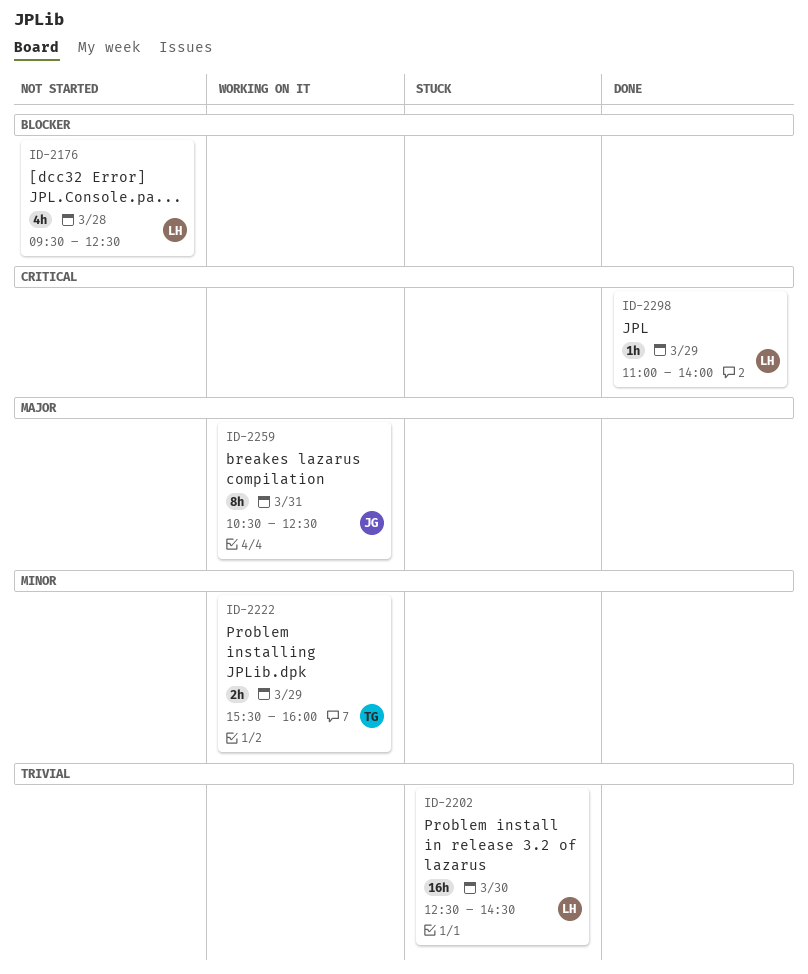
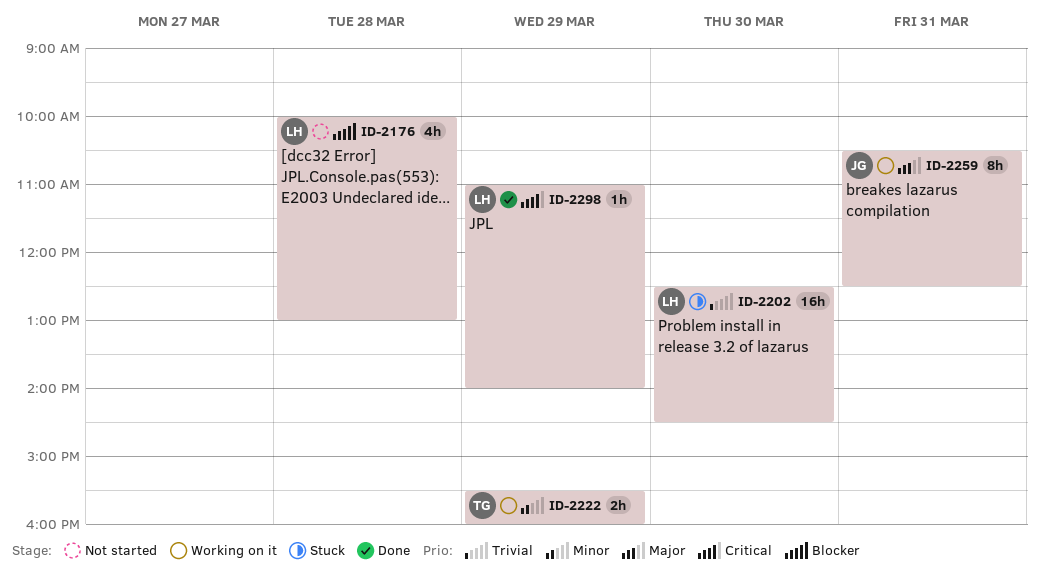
ID-2176, begins: 09:30 -> 10:00
ID-2176, ends: 12:30 -> 13:00

